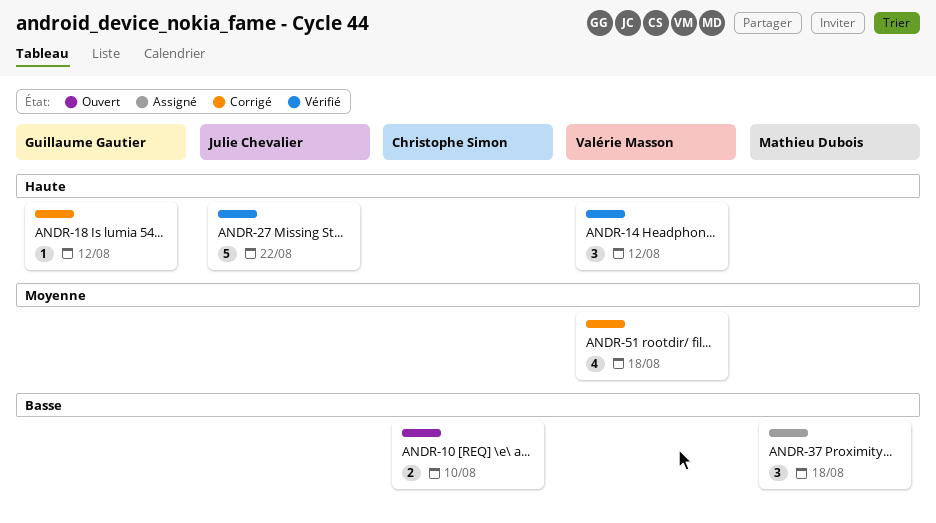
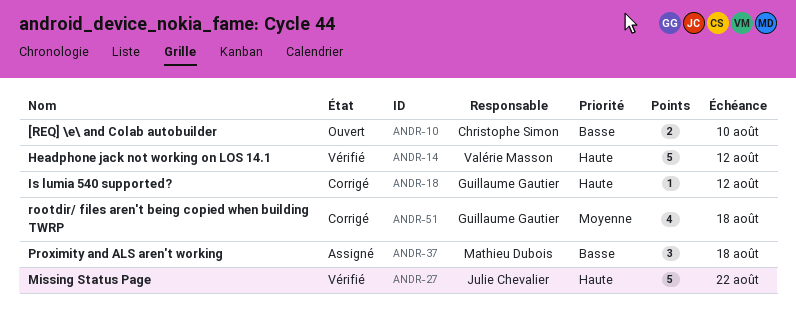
ANDR-14, estimate: 3 -> 5
ANDR-51, owner: Valérie Masson -> Guillaume Gautier

